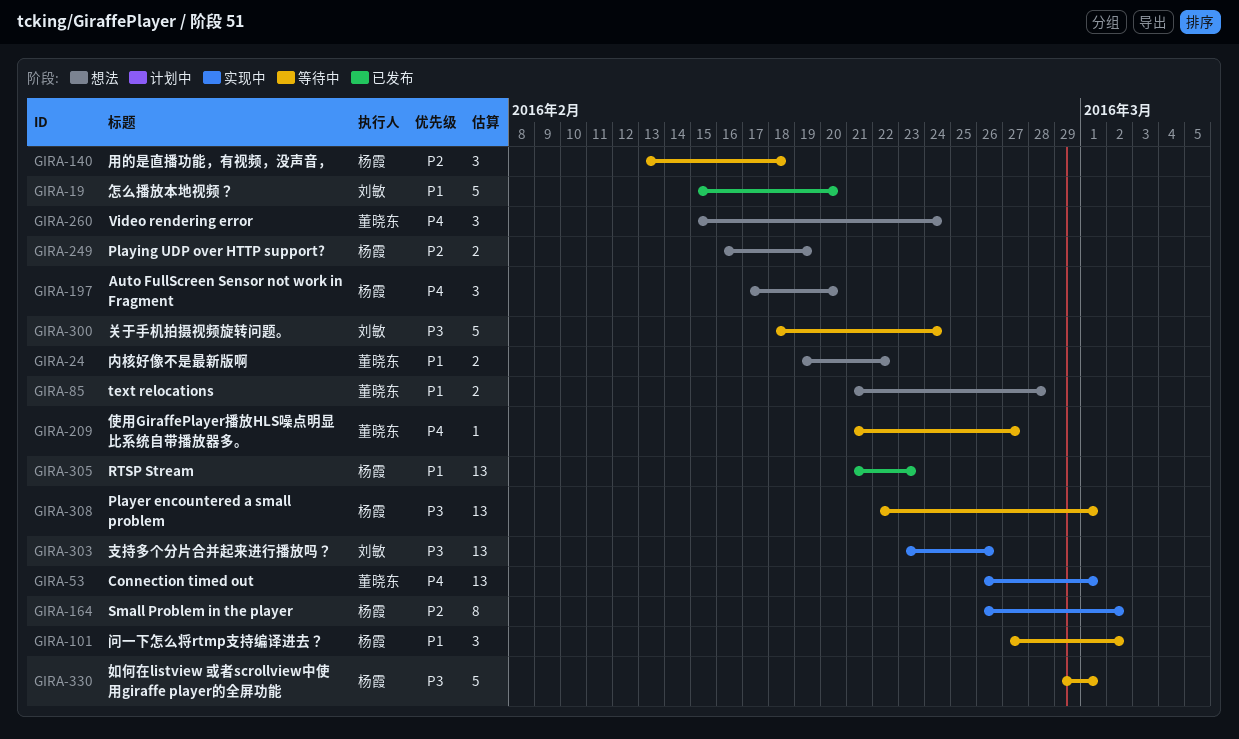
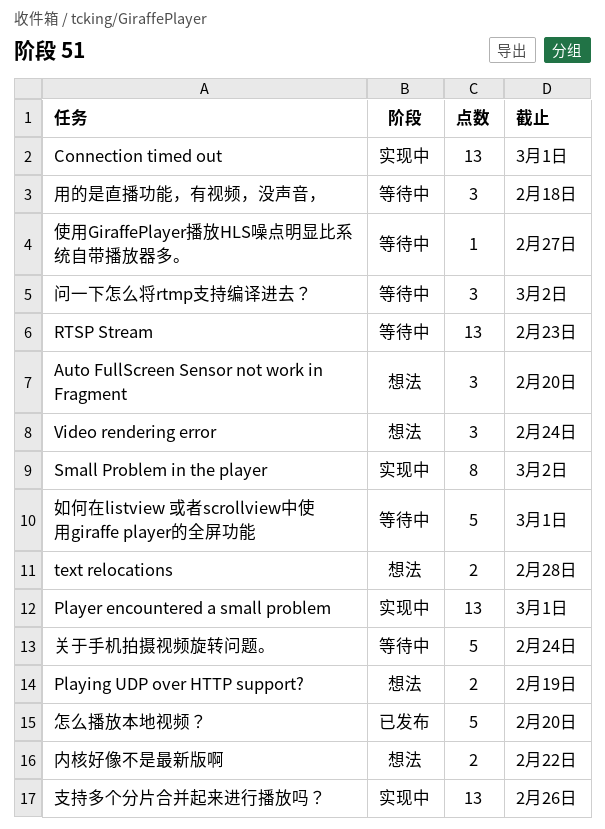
Player encountered a small problem, status: 等待中 -> 实现中
RTSP Stream, status: 已发布 -> 等待中

